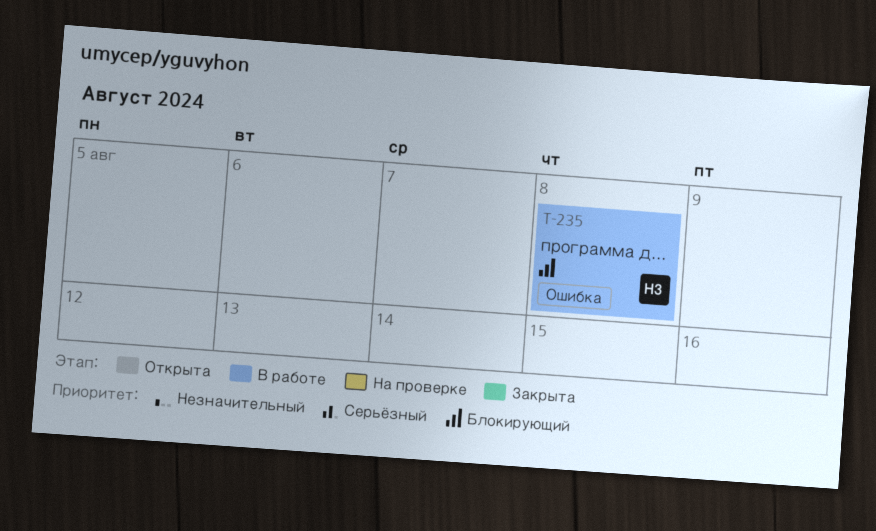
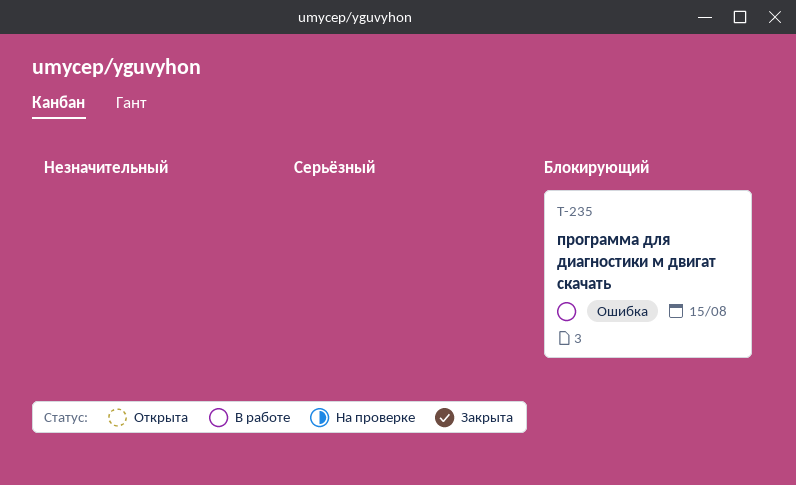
T-235, due: Aug 8 -> Aug 15

